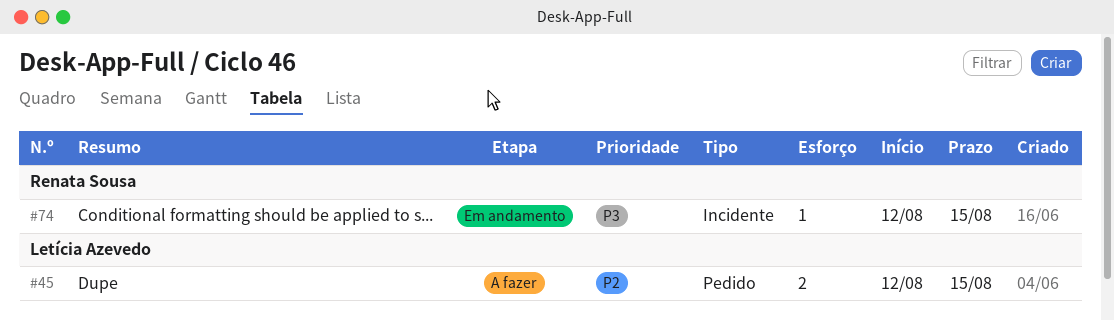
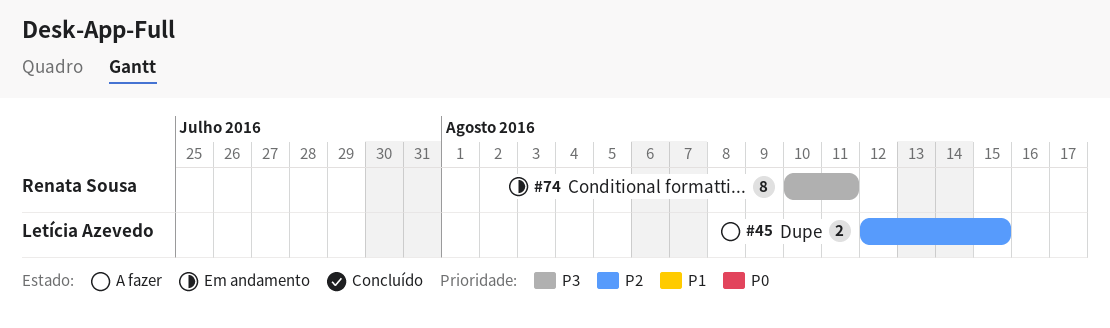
#74, estimate: 1 -> 8
#74, start: Aug 12 -> Aug 10
#74, due: Aug 15 -> Aug 11

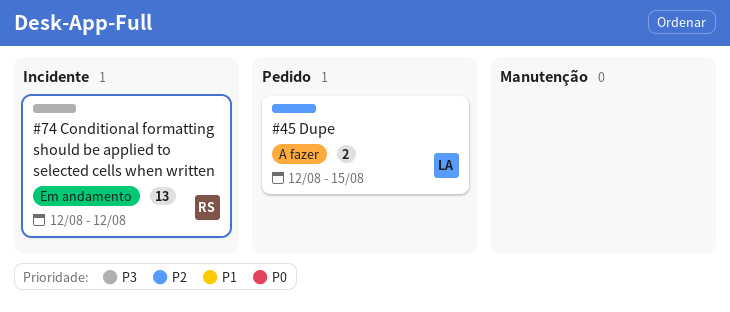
#74, estimate: 8 -> 13
#74, start: Aug 10 -> Aug 12
#74, due: Aug 11 -> Aug 12

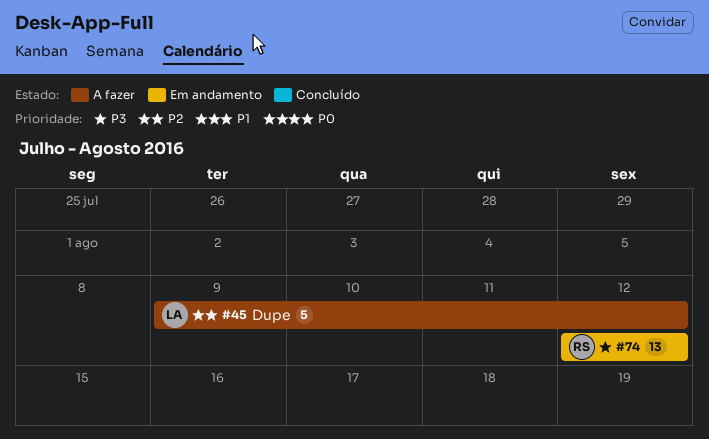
#45, estimate: 2 -> 5
#45, start: Aug 12 -> Aug 9
#45, due: Aug 15 -> Aug 12

